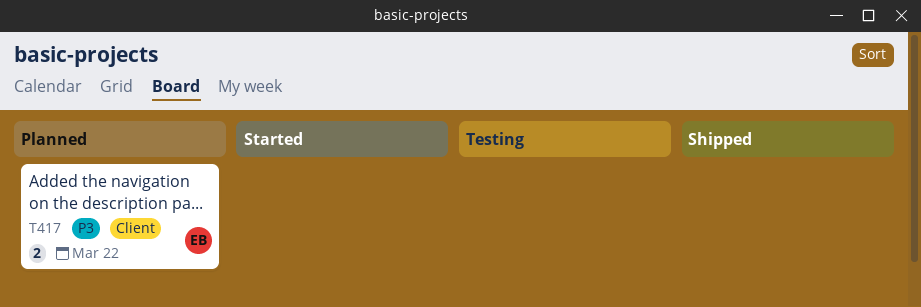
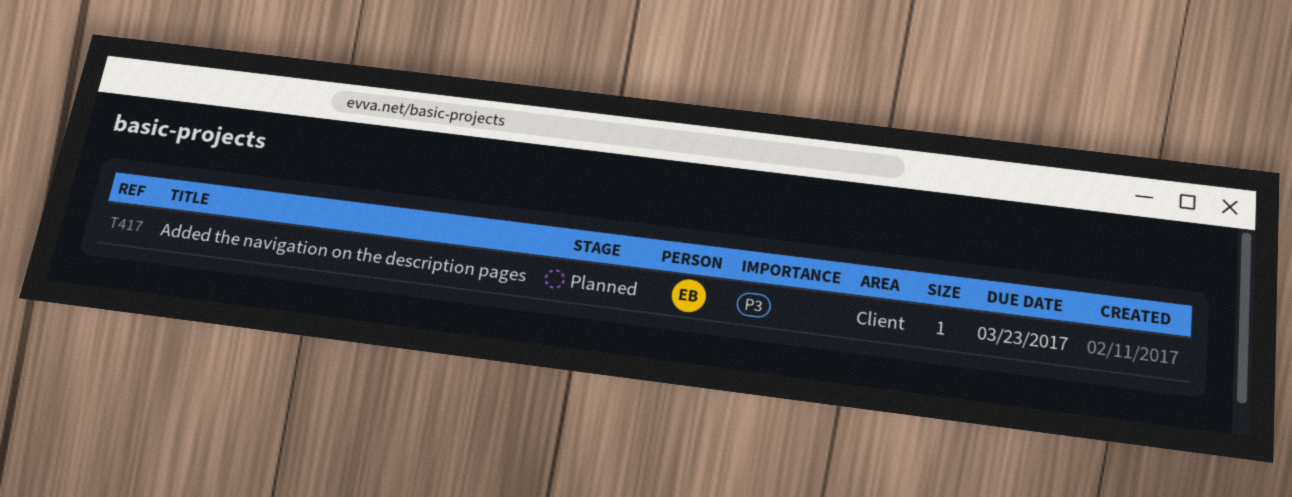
T417, estimate: 2 -> 1
T417, due: Mar 22 -> Mar 23

